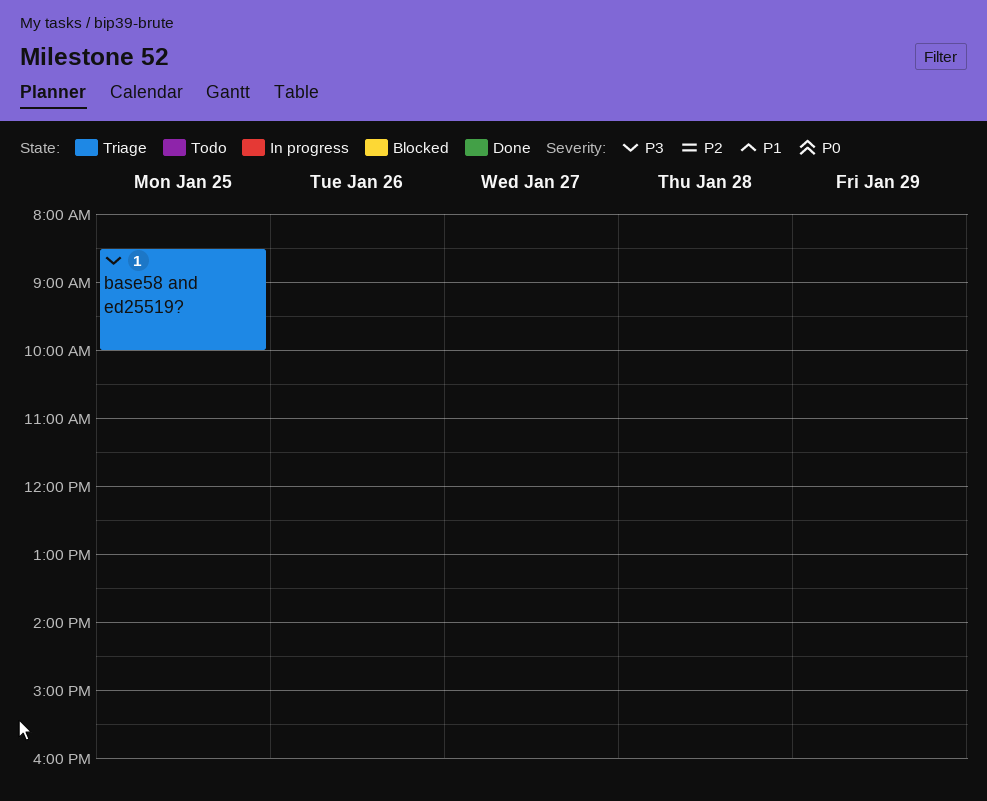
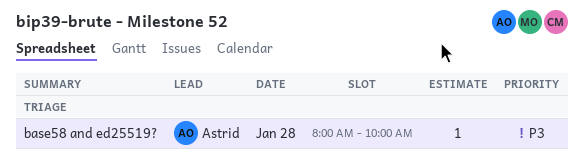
base58 and ed25519?, day: Jan 25 -> Jan 28
base58 and ed25519?, begins: 08:30 -> 08:00

